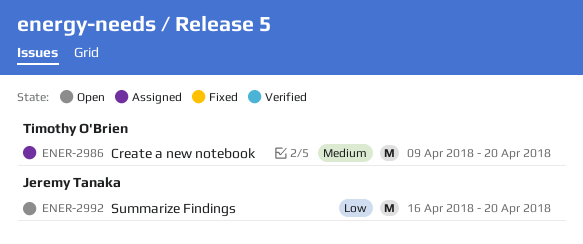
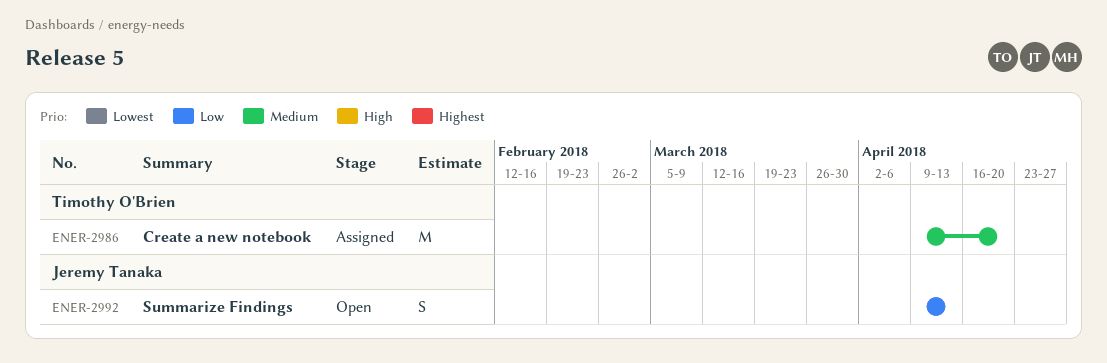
ENER-2992, estimate: M -> S
ENER-2992, start: Apr 16 -> Apr 9
ENER-2992, due: Apr 20 -> Apr 13

